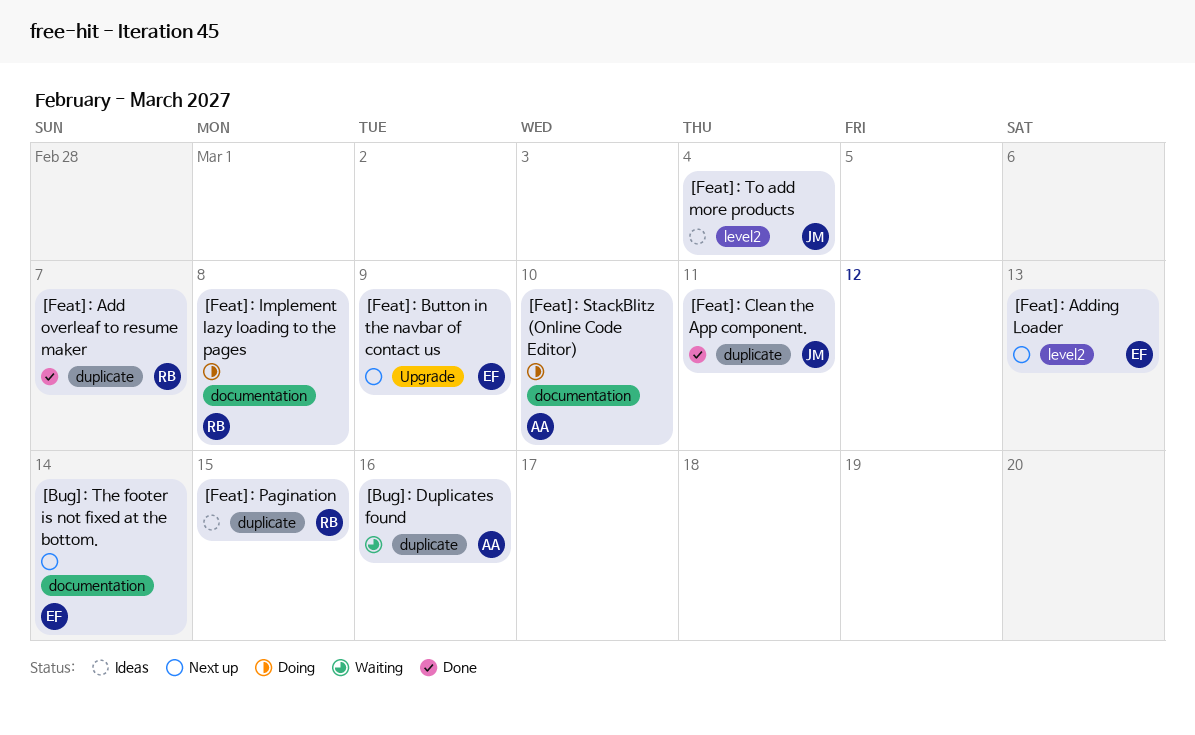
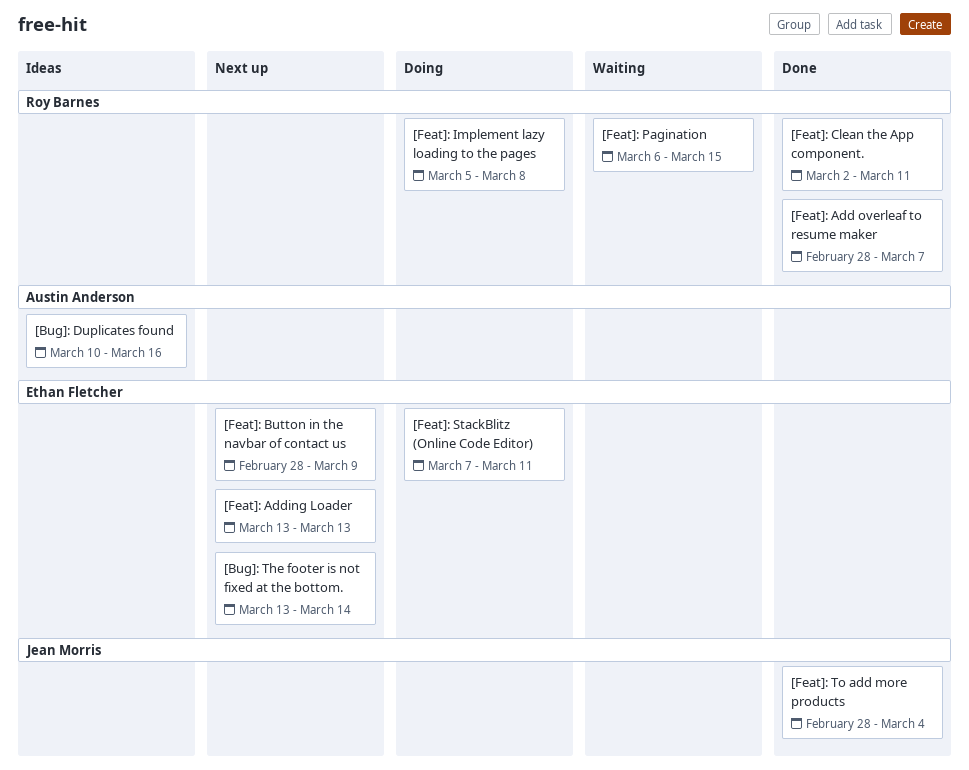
[Bug]: Duplicates found, status: Waiting -> Ideas
[Feat]: Clean the App component., owner: Jean Morris -> Roy Barnes
[Feat]: Pagination, status: Ideas -> Waiting
[Feat]: StackBlitz (Online Code Editor), owner: Austin Anderson -> Ethan Fletcher
[Feat]: StackBlitz (Online Code Editor), due: Mar 10 -> Mar 11
[Feat]: To add more products, status: Ideas -> Done

